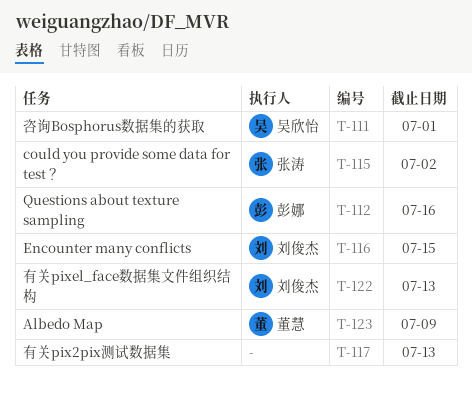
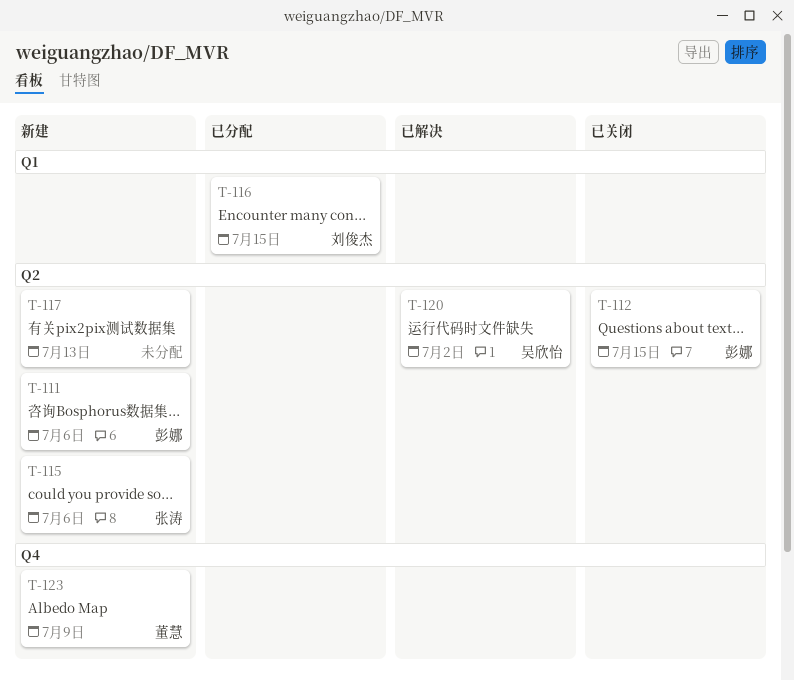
T-111, owner: 吴欣怡 -> 彭娜
T-111, due: Jul 1 -> Jul 6
T-112, due: Jul 16 -> Jul 15
T-115, due: Jul 2 -> Jul 6
T-120: none -> present
T-122: present -> none

